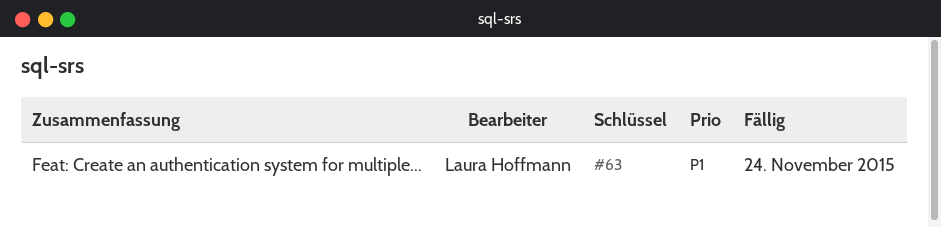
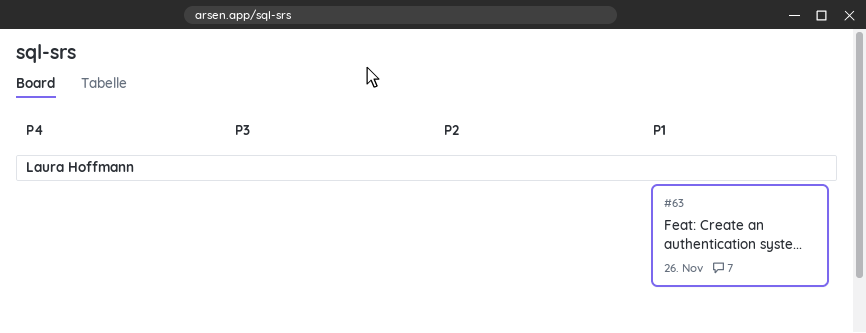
#63, due: Nov 24 -> Nov 26

